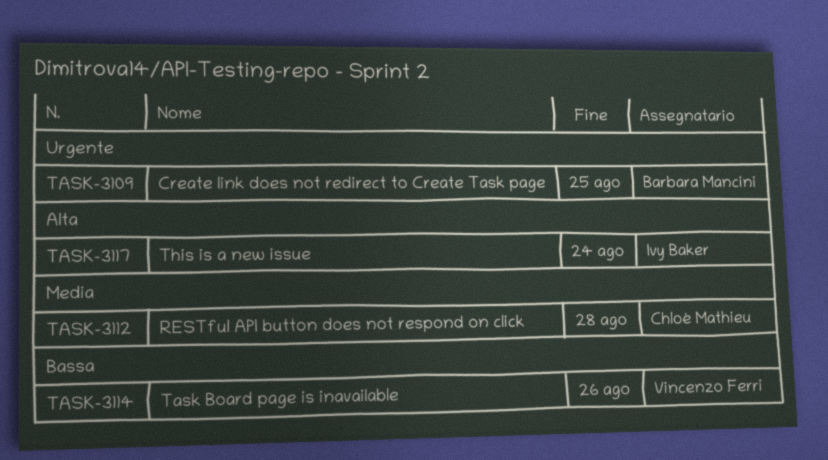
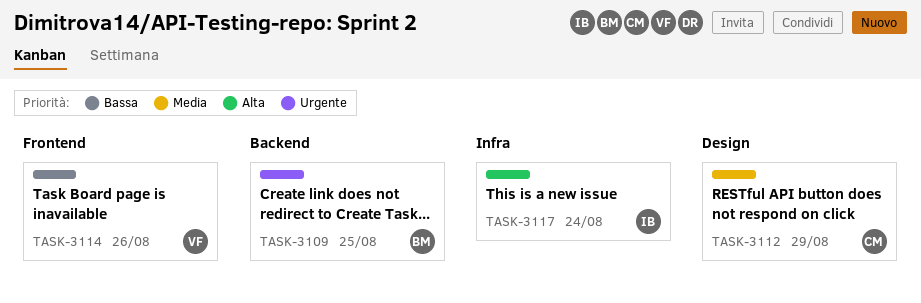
TASK-3112, due: Aug 28 -> Aug 29

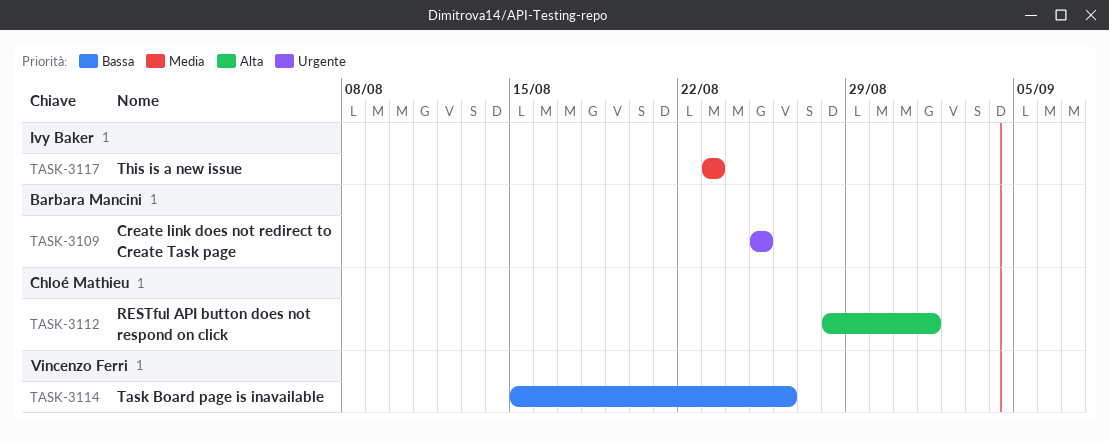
TASK-3112, priority: Media -> Alta
TASK-3112, due: Aug 29 -> Sep 1
TASK-3117, priority: Alta -> Media
TASK-3117, due: Aug 24 -> Aug 23

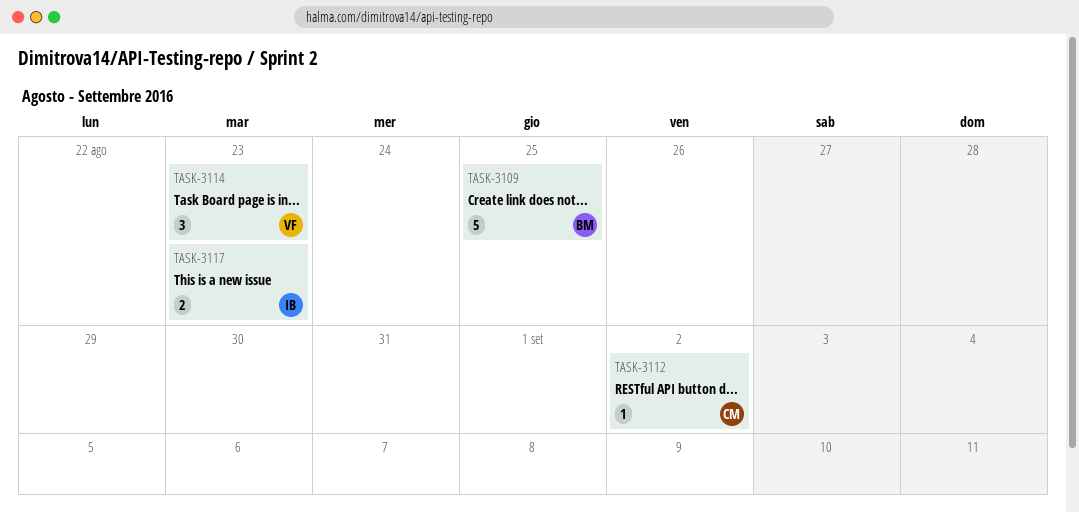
TASK-3112, due: Sep 1 -> Sep 2
TASK-3114, due: Aug 26 -> Aug 23

